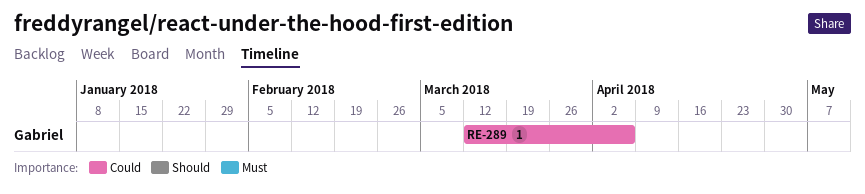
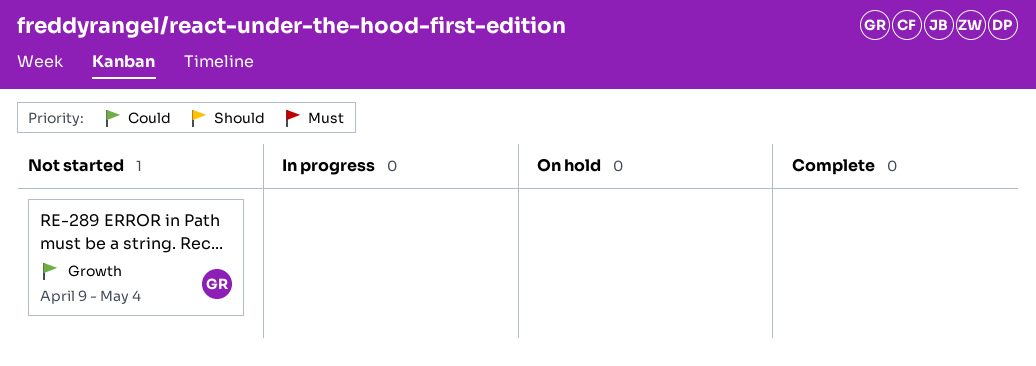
RE-289, start: Mar 12 -> Apr 9
RE-289, due: Apr 6 -> May 4

